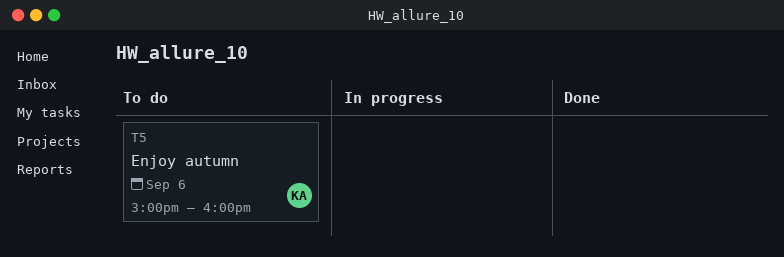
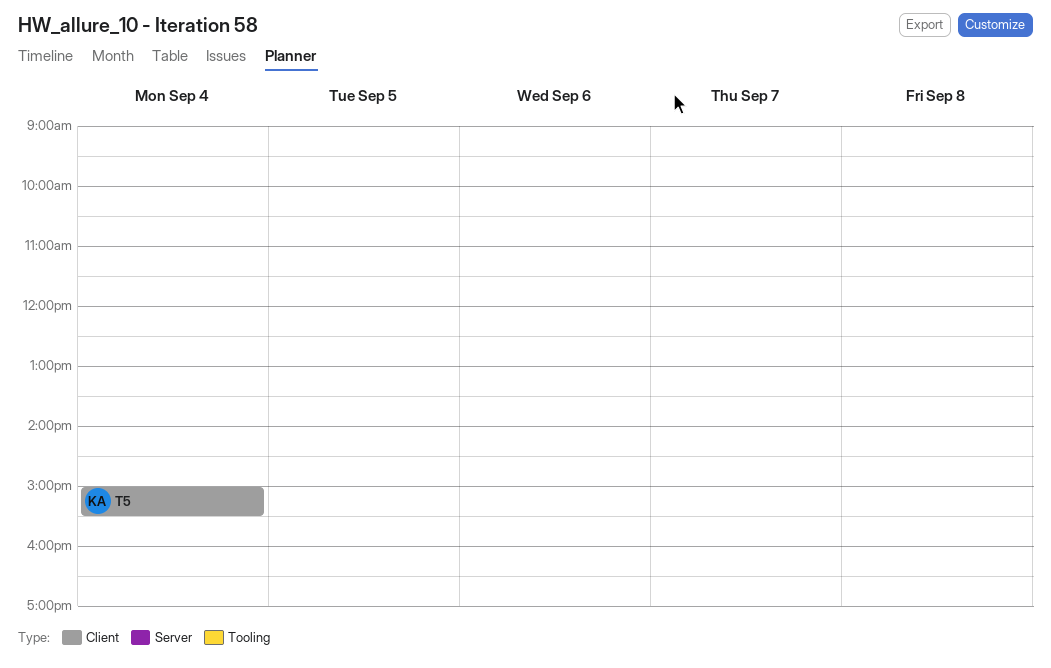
T5, day: Sep 6 -> Sep 4
T5, ends: 16:00 -> 15:30

